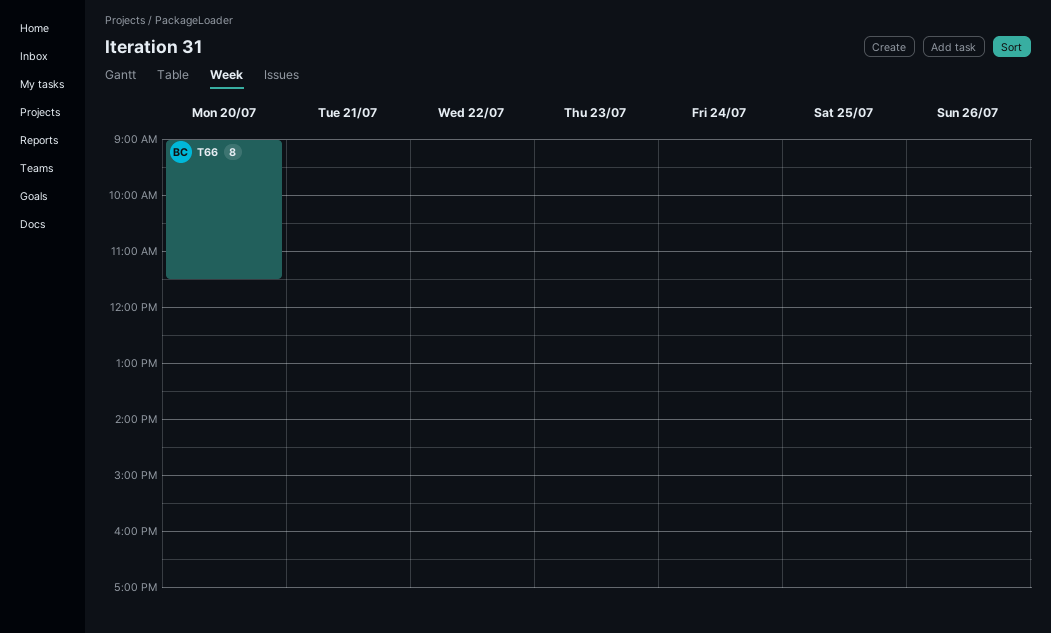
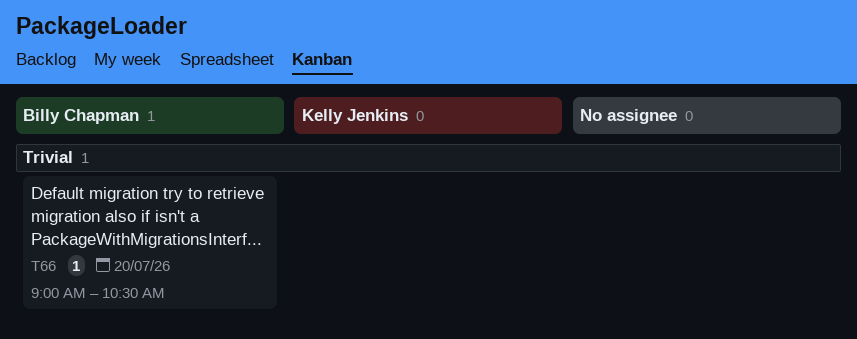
T66, estimate: 8 -> 1
T66, ends: 11:30 -> 10:30

